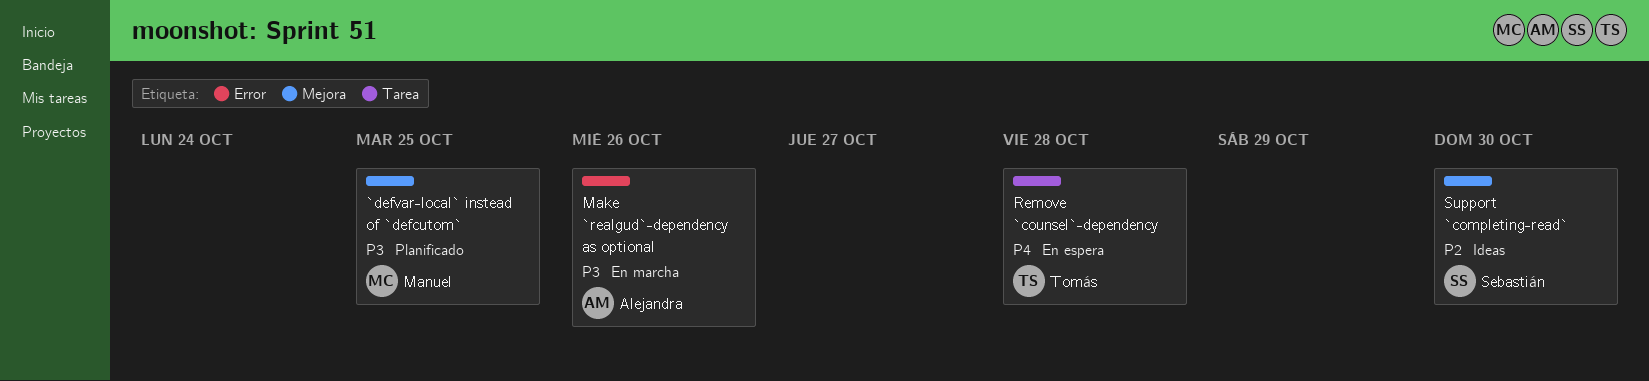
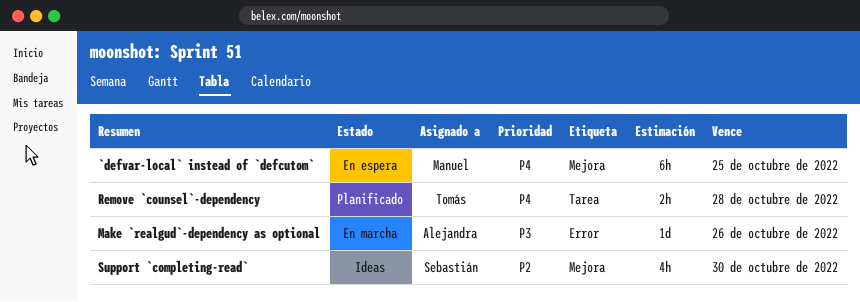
`defvar-local` instead of `defcutom`, status: Planificado -> En espera
`defvar-local` instead of `defcutom`, priority: P3 -> P4
Remove `counsel`-dependency, status: En espera -> Planificado

